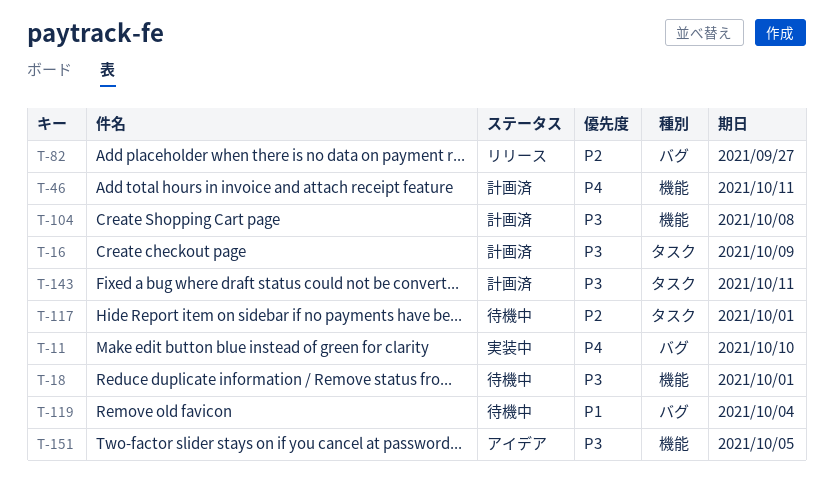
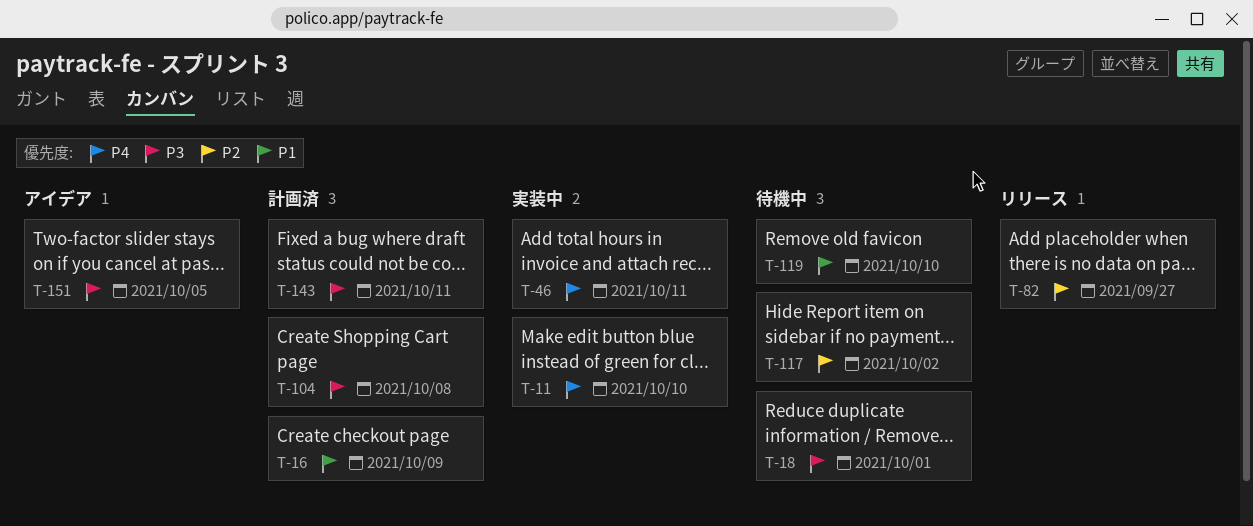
T-16, priority: P3 -> P1
T-46, status: 計画済 -> 実装中
T-117, due: Oct 1 -> Oct 2
T-119, due: Oct 4 -> Oct 10

